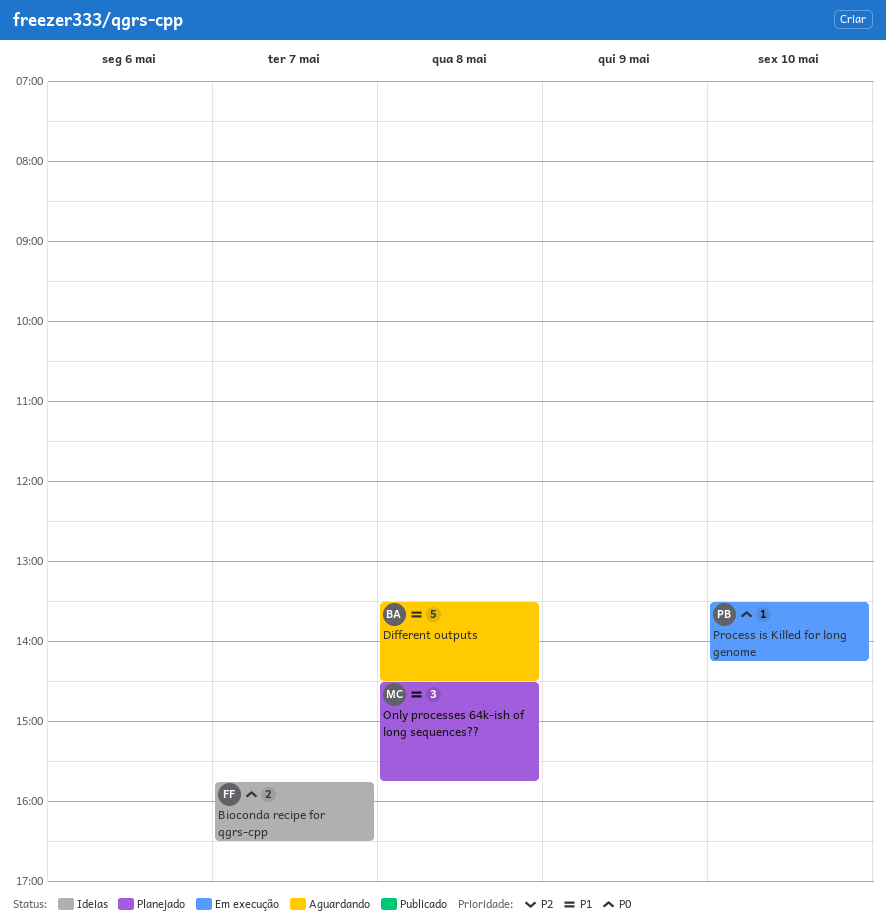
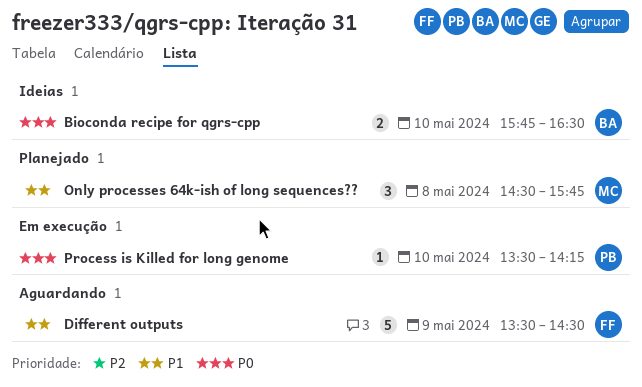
Bioconda recipe for qgrs-cpp, owner: FF -> BA
Bioconda recipe for qgrs-cpp, day: May 7 -> May 10
Different outputs, owner: BA -> FF
Different outputs, day: May 8 -> May 9

